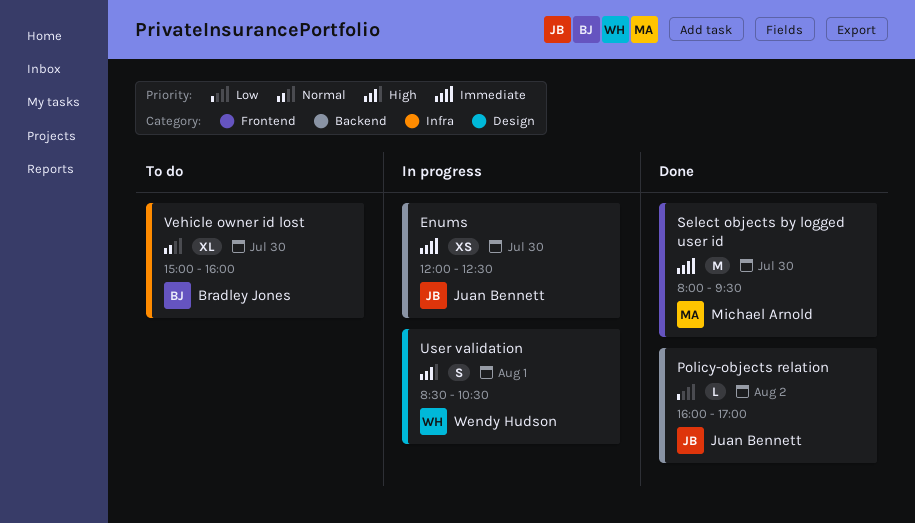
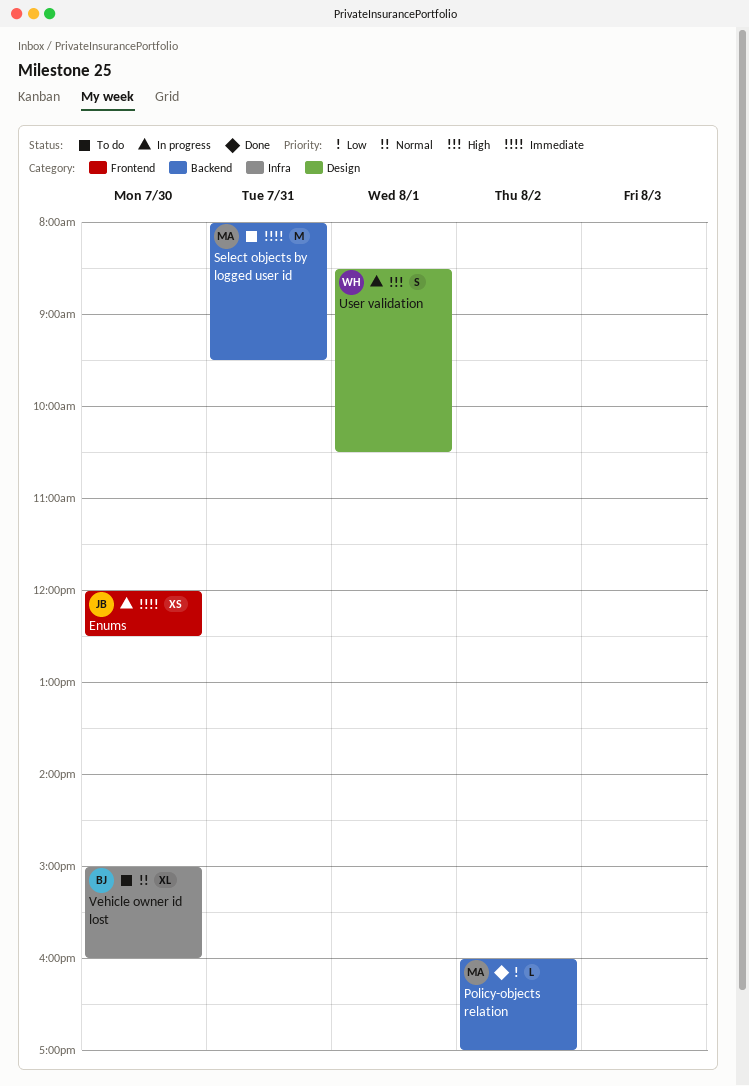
Enums, label: Backend -> Frontend
Policy-objects relation, owner: Juan Bennett -> Michael Arnold
Select objects by logged user id, status: Done -> To do
Select objects by logged user id, label: Frontend -> Backend
Select objects by logged user id, day: Jul 30 -> Jul 31

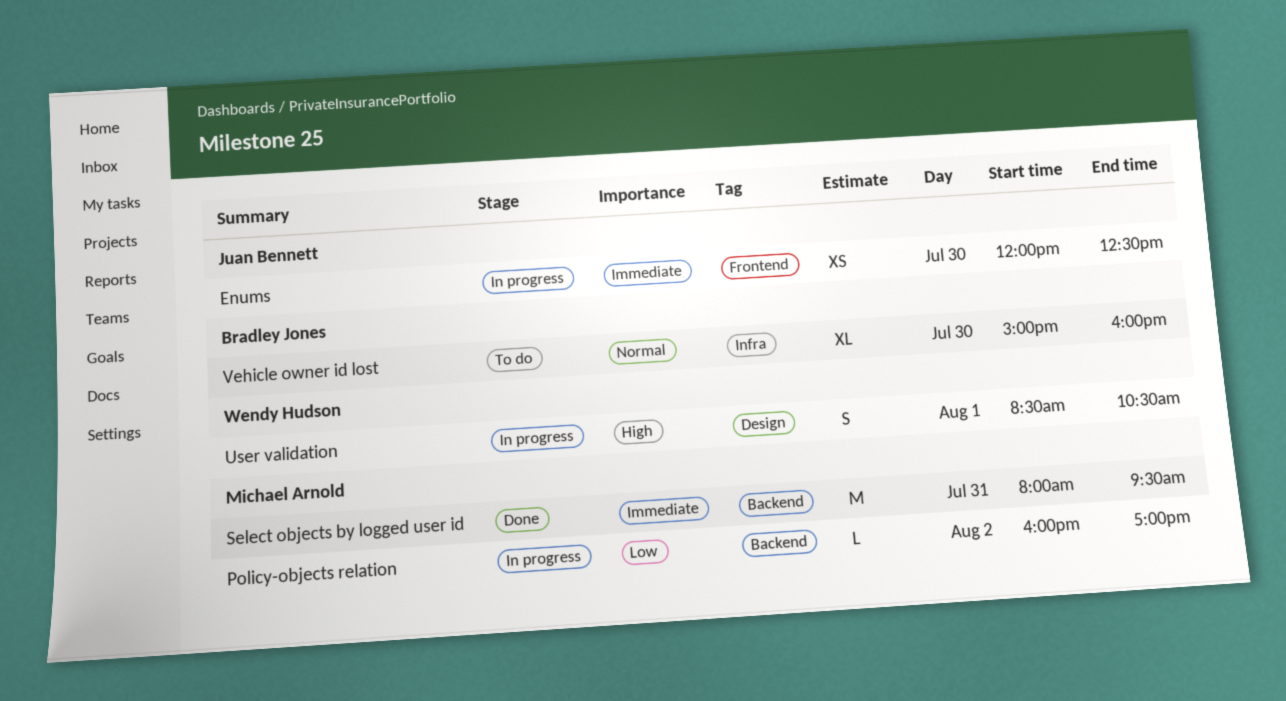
Policy-objects relation, status: Done -> In progress
Select objects by logged user id, status: To do -> Done

